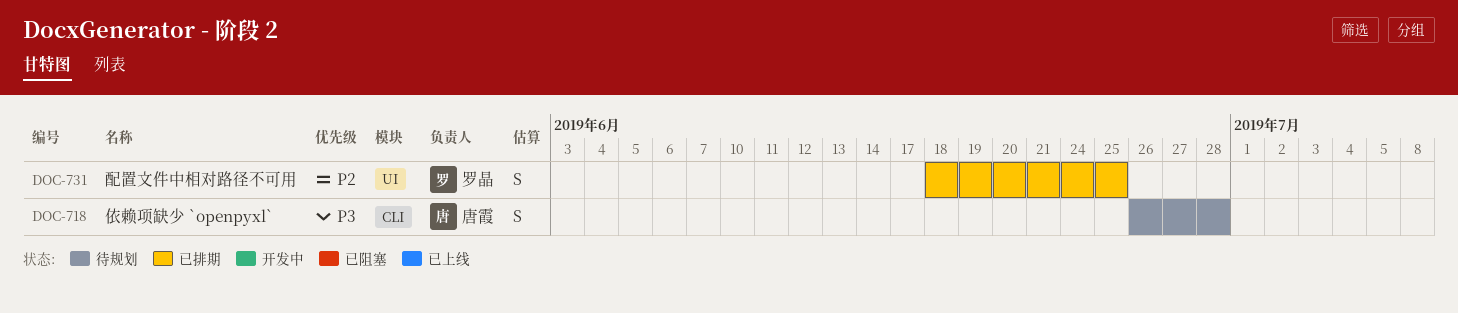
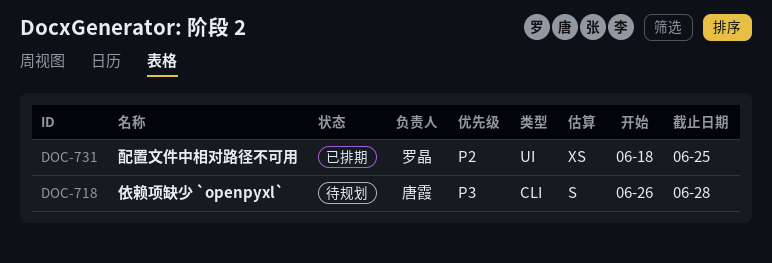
DOC-731, estimate: S -> XS

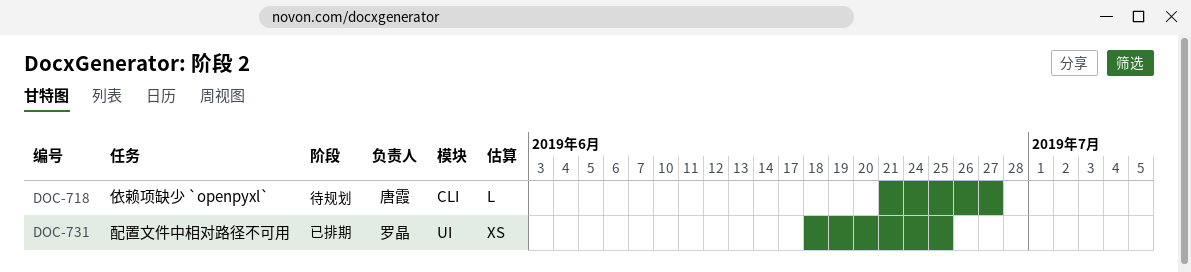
DOC-718, estimate: S -> L
DOC-718, start: Jun 26 -> Jun 21
DOC-718, due: Jun 28 -> Jun 27

